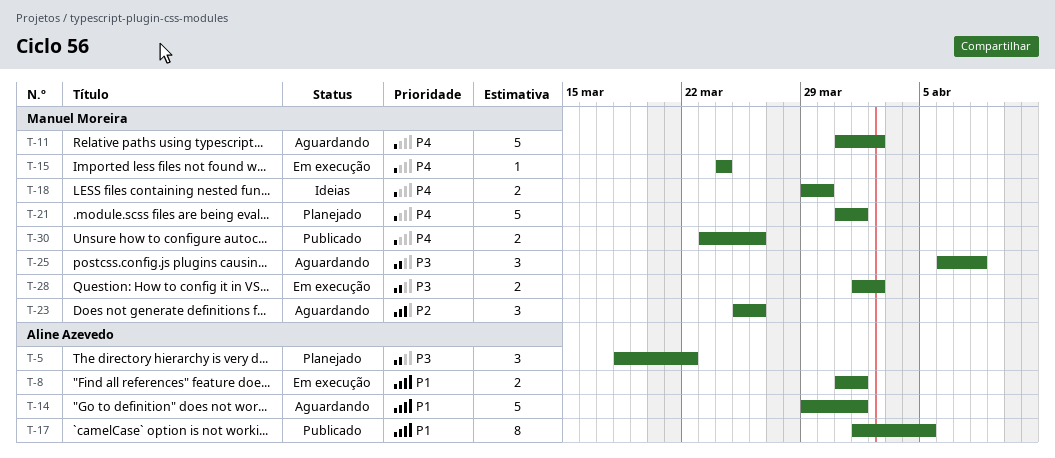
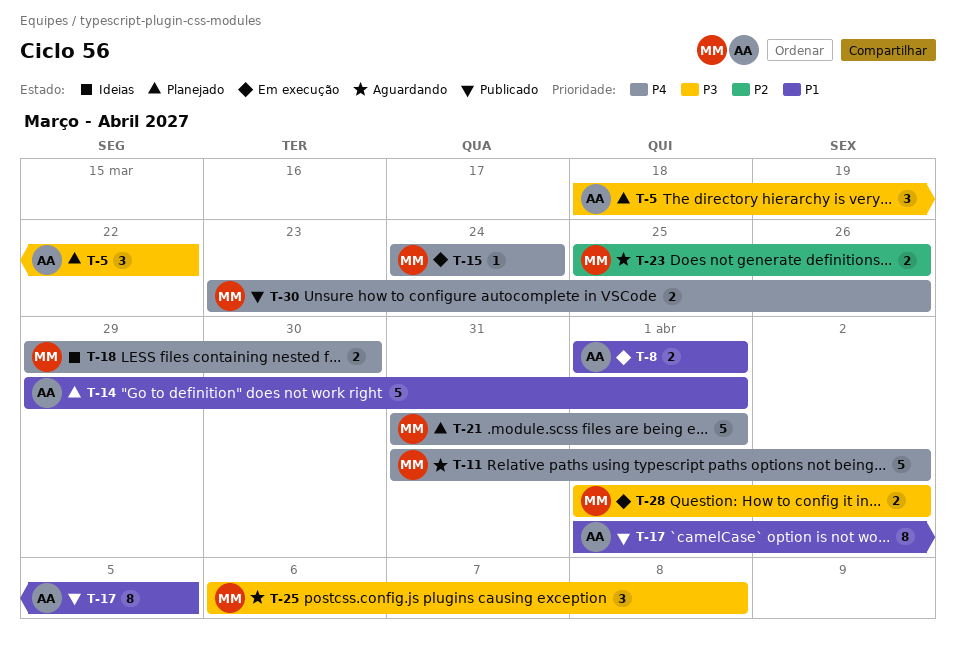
T-8, start: Mar 31 -> Apr 1
T-14, status: Aguardando -> Planejado
T-23, estimate: 3 -> 2

